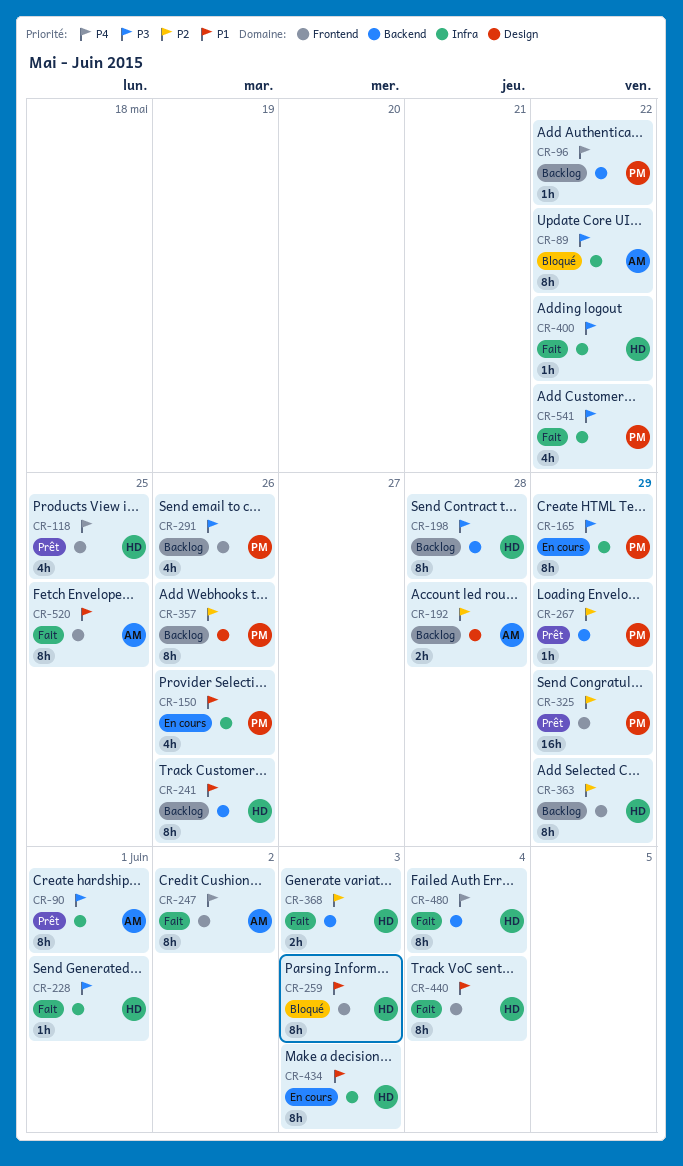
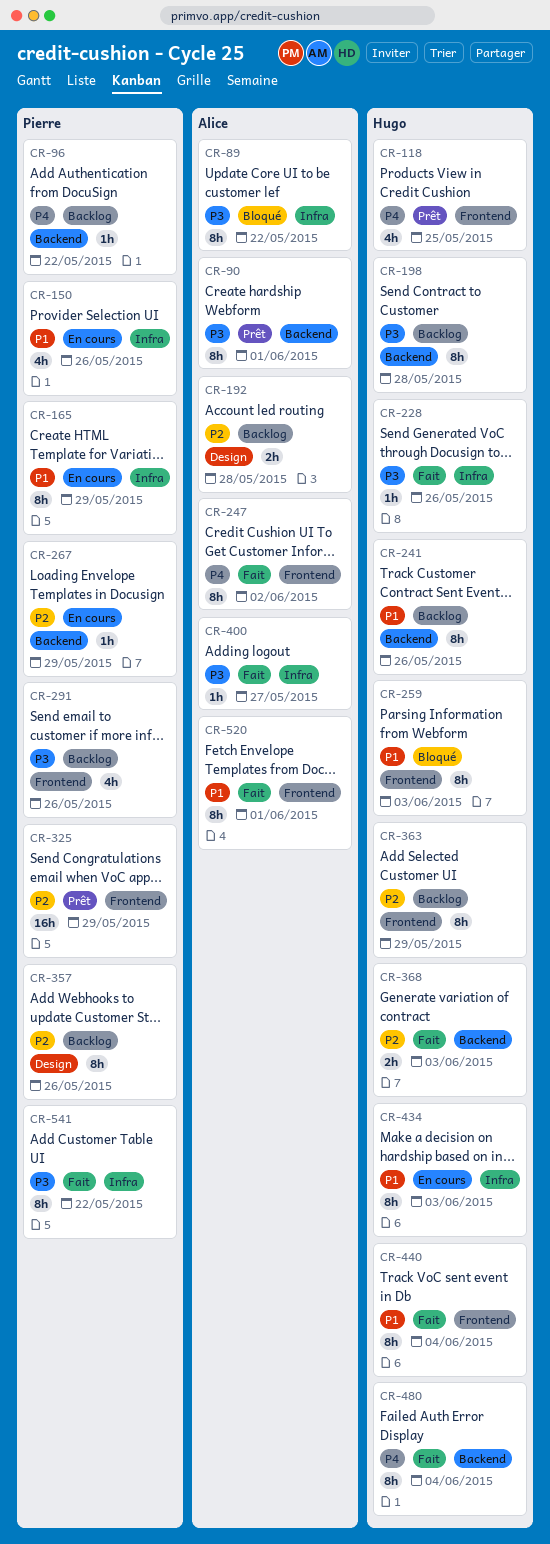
CR-90, label: Infra -> Backend
CR-165, priority: P3 -> P1
CR-228, due: Jun 1 -> May 26
CR-267, status: Prêt -> En cours
CR-400, owner: Hugo -> Alice
CR-400, due: May 22 -> May 27
CR-520, due: May 25 -> Jun 1
CR-541, estimate: 4h -> 8h

